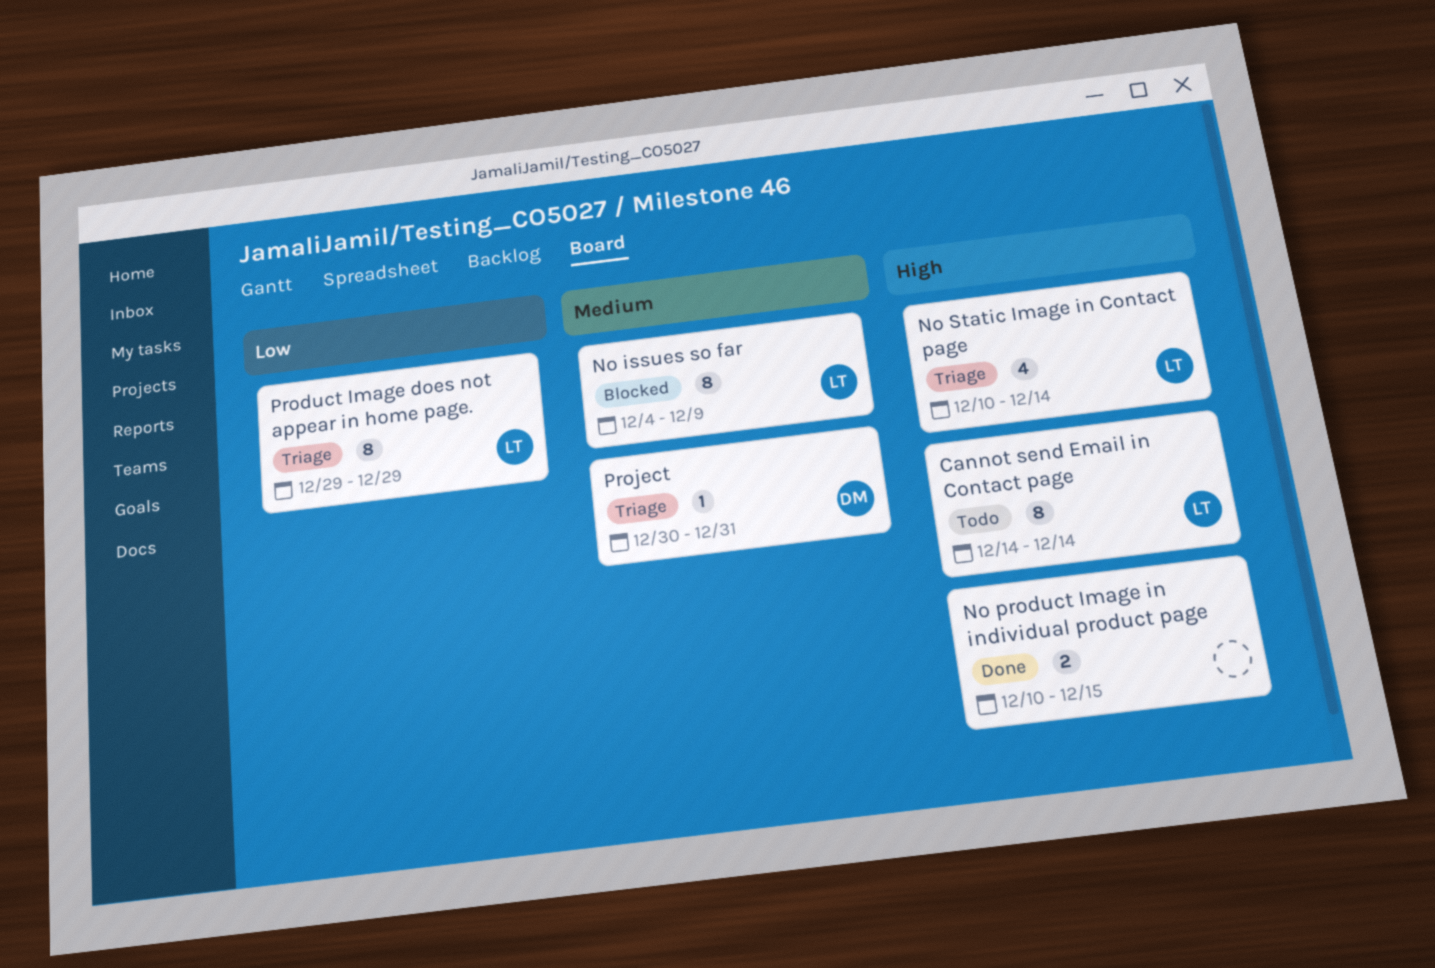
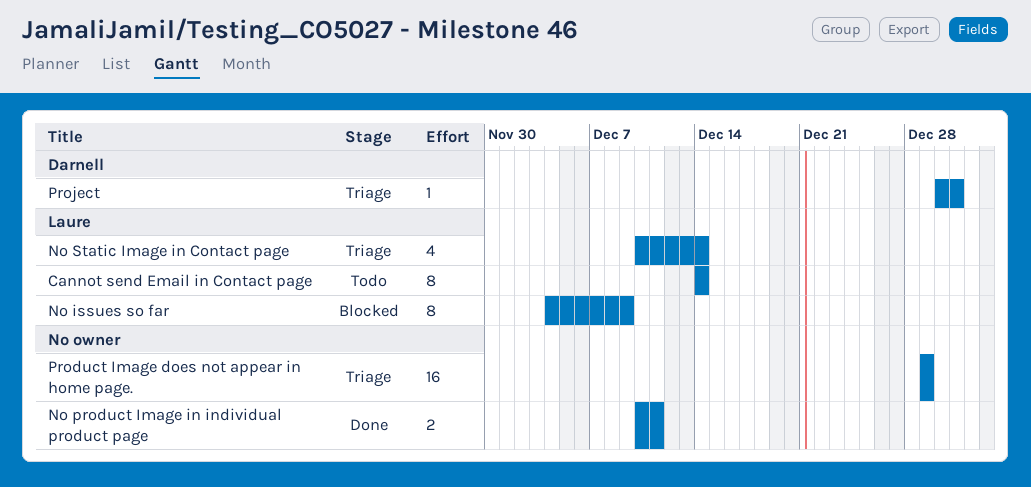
No product Image in individual product page, due: Dec 15 -> Dec 11
Product Image does not appear in home page., owner: Laure -> none
Product Image does not appear in home page., estimate: 8 -> 16

